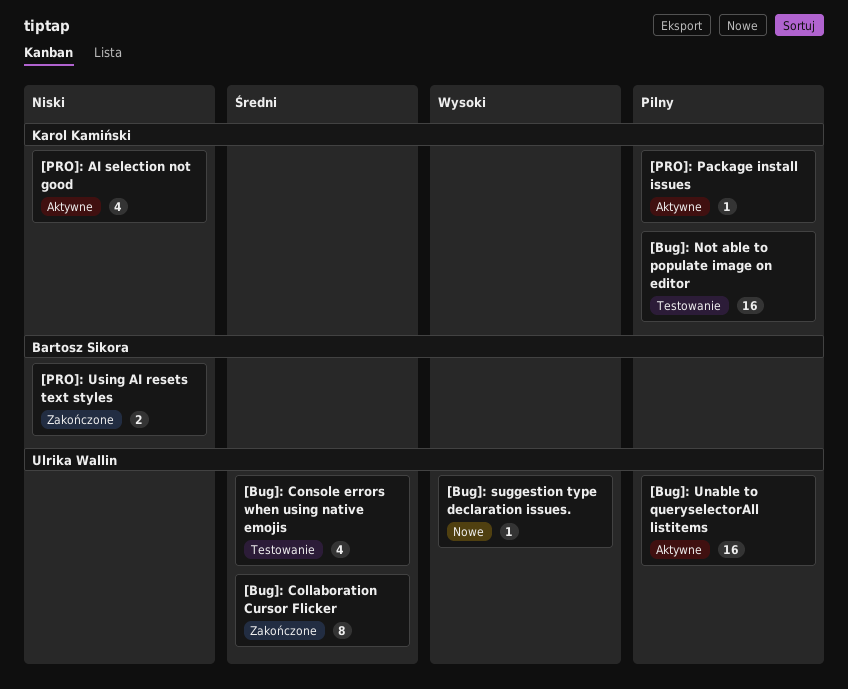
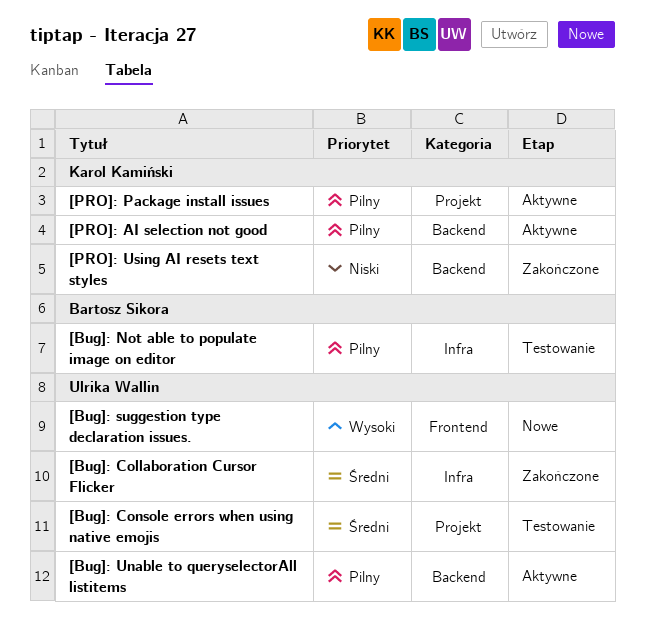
[Bug]: Not able to populate image on editor, owner: Karol Kamiński -> Bartosz Sikora
[PRO]: AI selection not good, priority: Niski -> Pilny
[PRO]: Using AI resets text styles, owner: Bartosz Sikora -> Karol Kamiński

